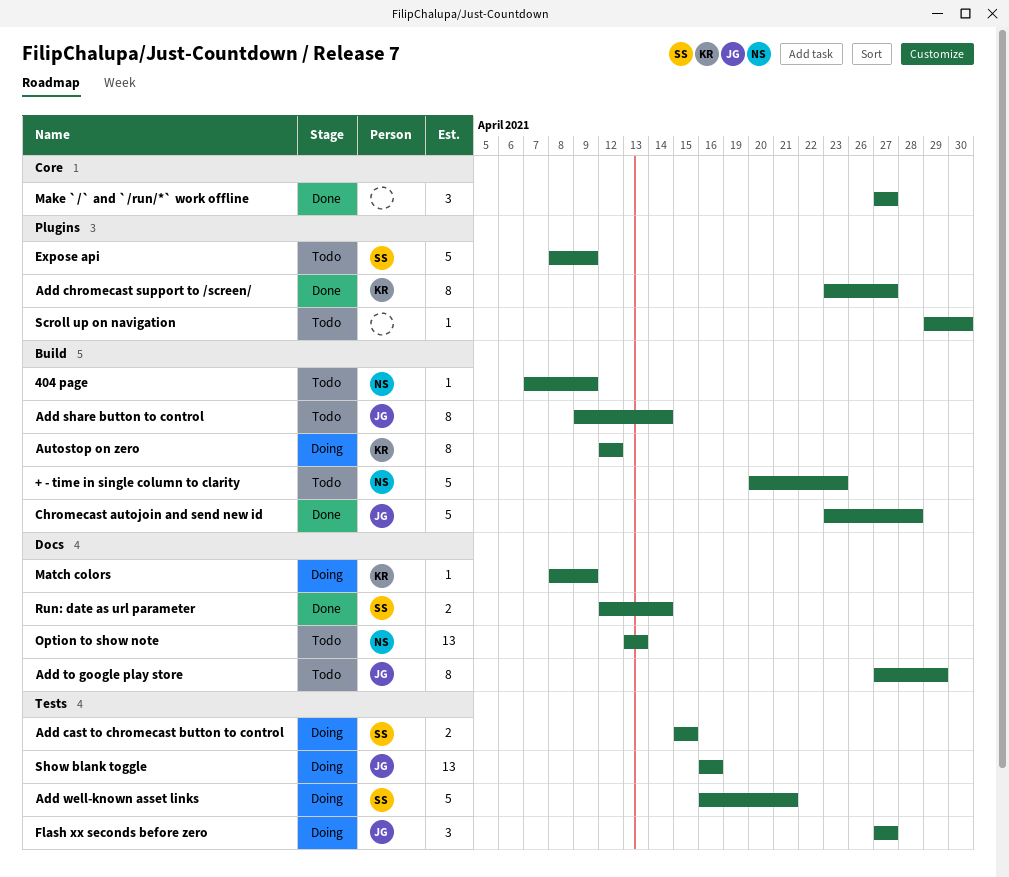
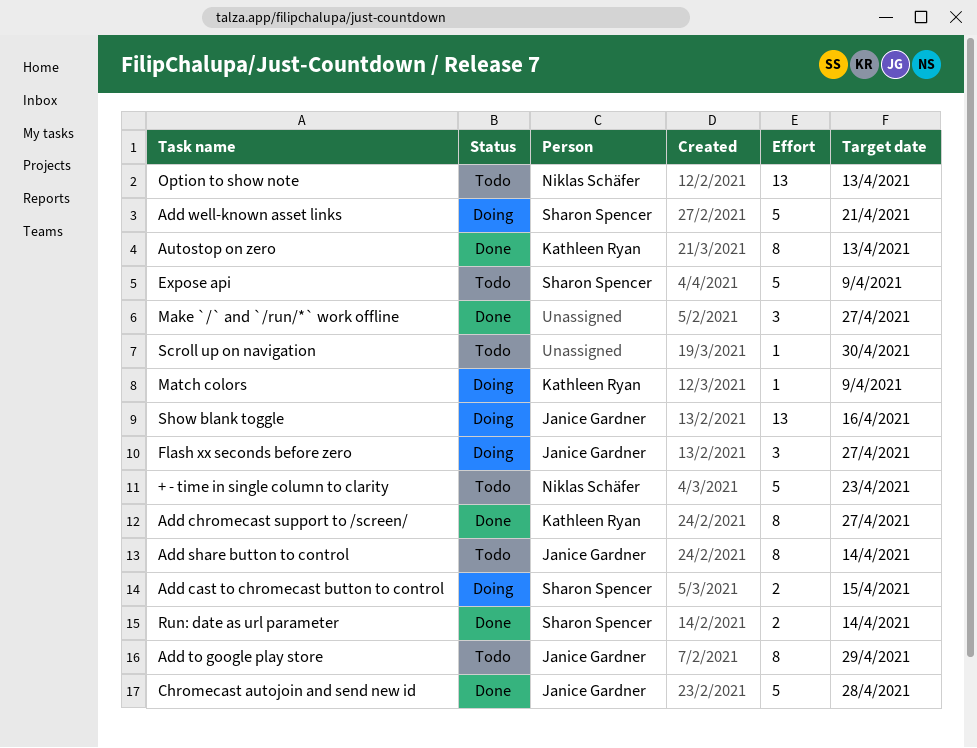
404 page: present -> none
Autostop on zero, status: Doing -> Done
Autostop on zero, due: Apr 12 -> Apr 13

